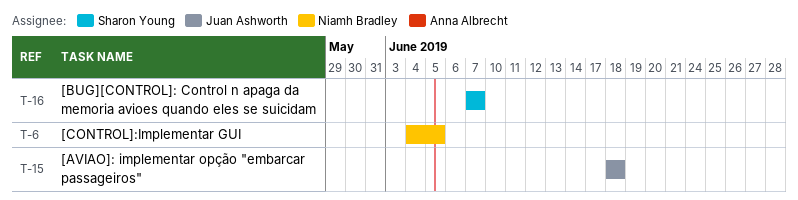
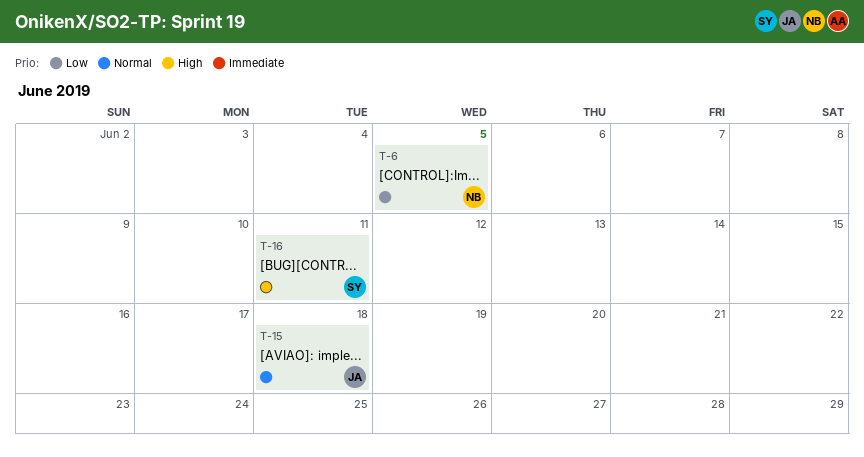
T-16, due: Jun 7 -> Jun 11

